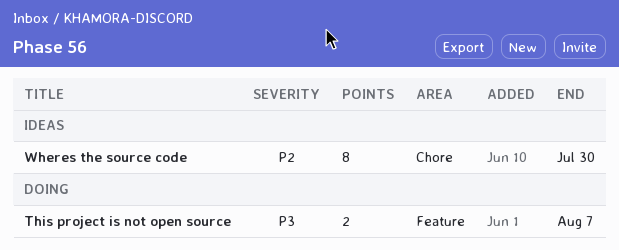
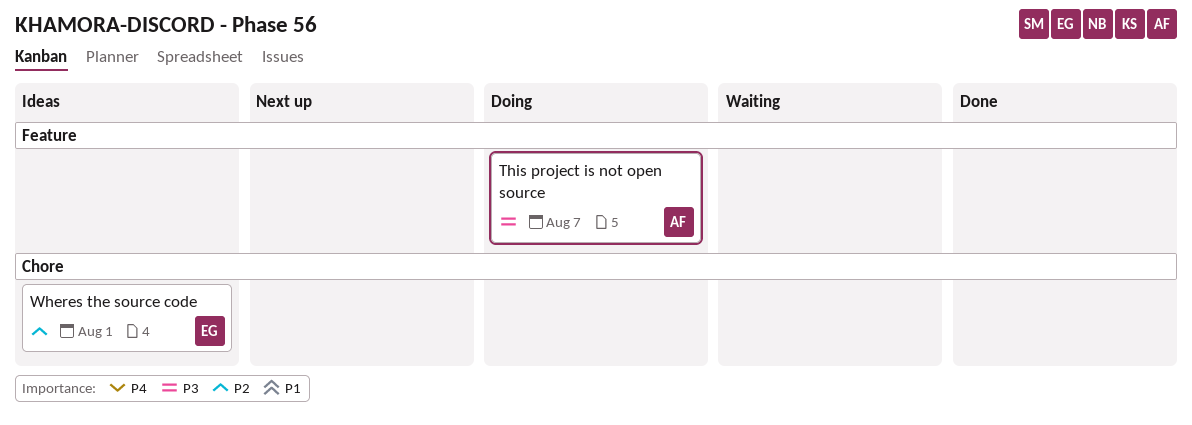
Wheres the source code, due: Jul 30 -> Aug 1

